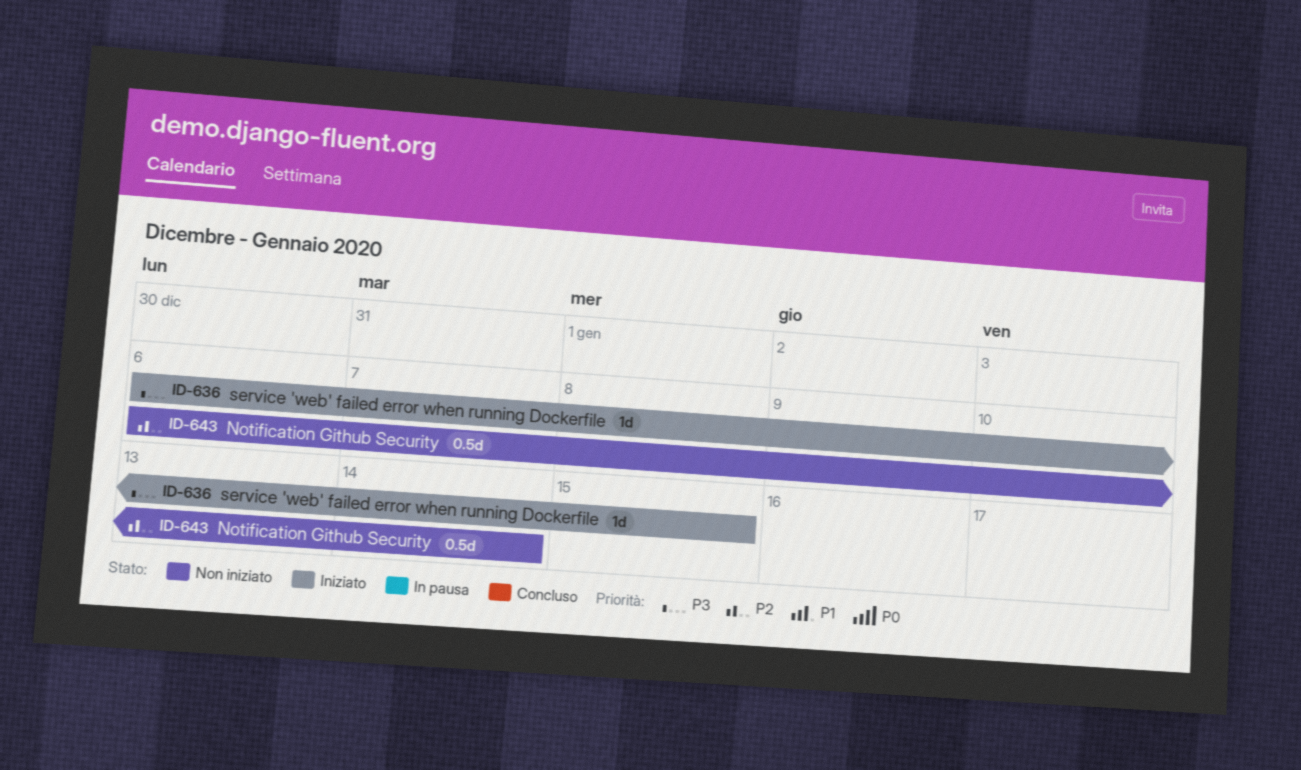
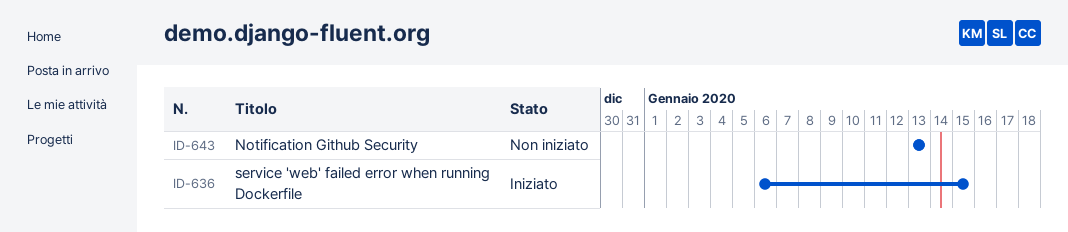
ID-643, start: Jan 6 -> Jan 13
ID-643, due: Jan 14 -> Jan 13

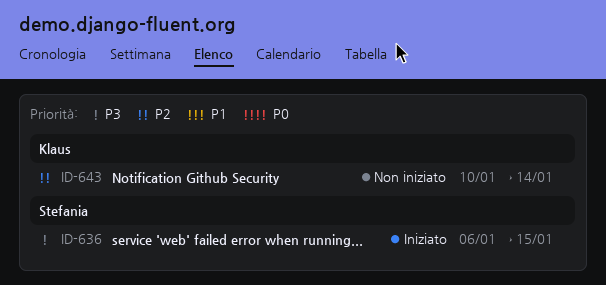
ID-643, start: Jan 13 -> Jan 10
ID-643, due: Jan 13 -> Jan 14

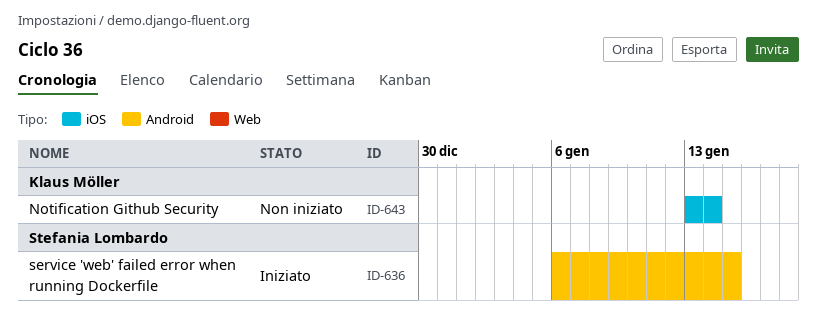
ID-643, start: Jan 10 -> Jan 13

